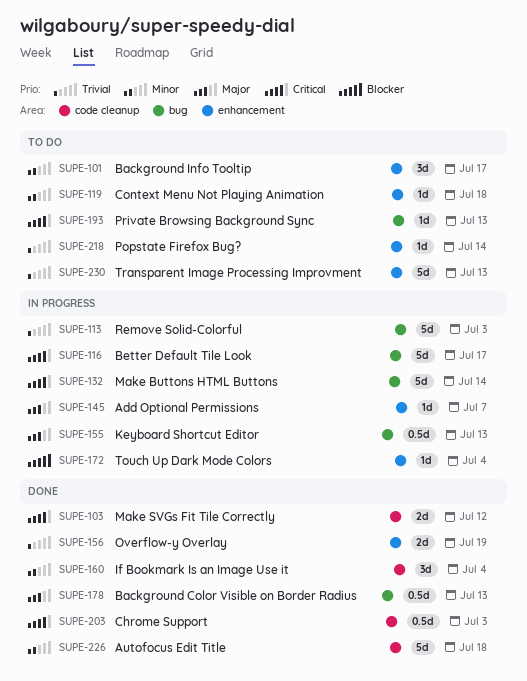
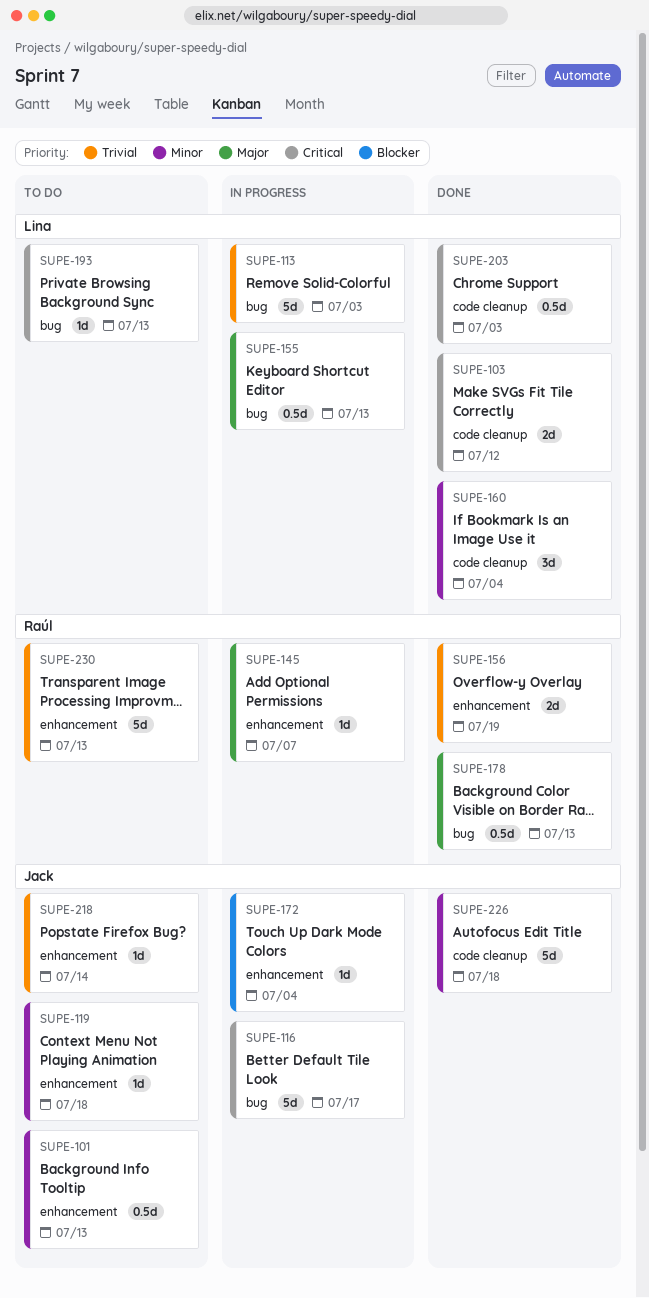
SUPE-101, estimate: 3d -> 0.5d
SUPE-101, due: Jul 17 -> Jul 13
SUPE-132: present -> none

